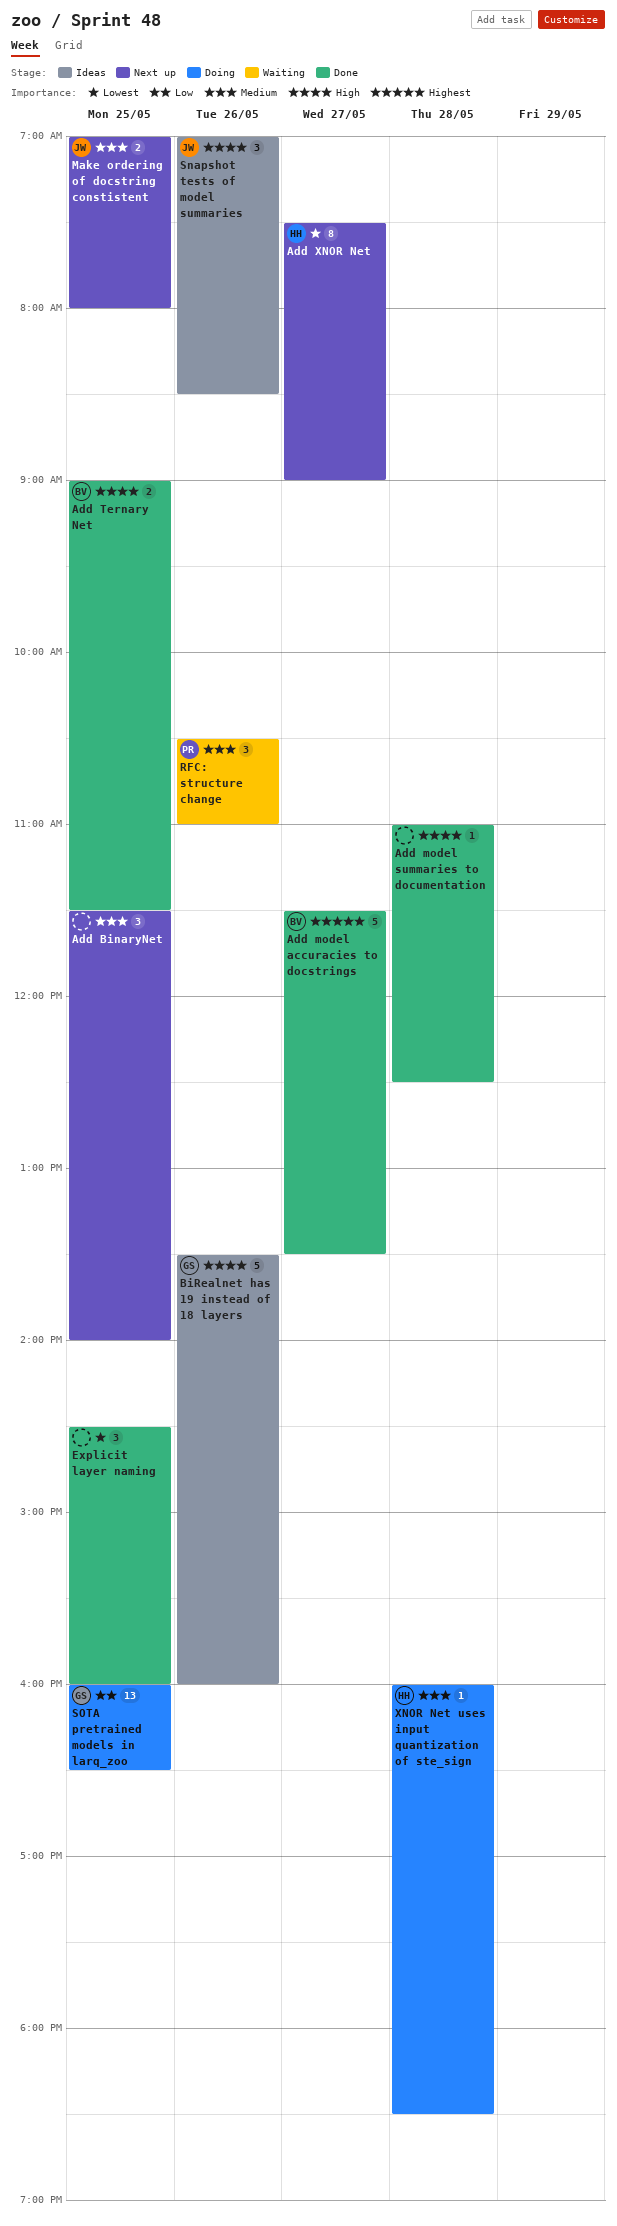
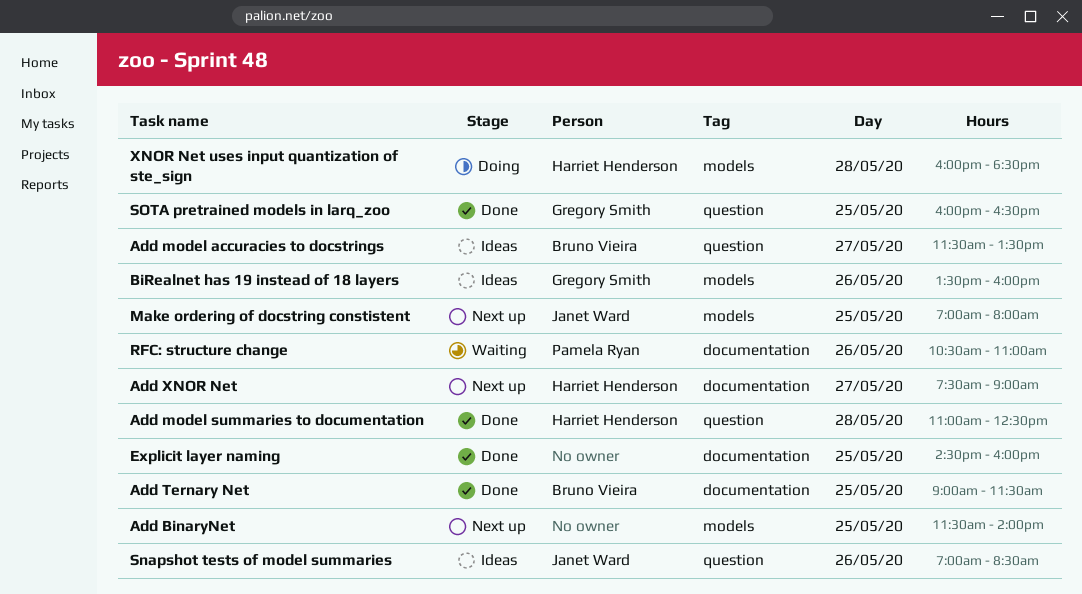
Add model accuracies to docstrings, status: Done -> Ideas
Add model summaries to documentation, owner: none -> Harriet Henderson
SOTA pretrained models in larq_zoo, status: Doing -> Done

